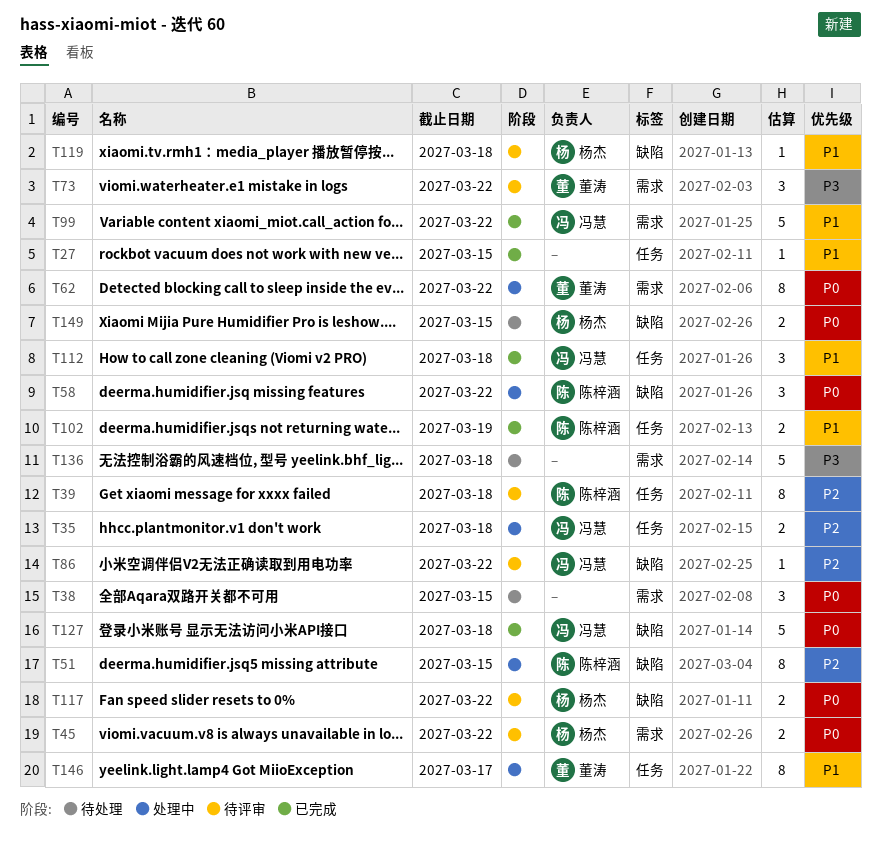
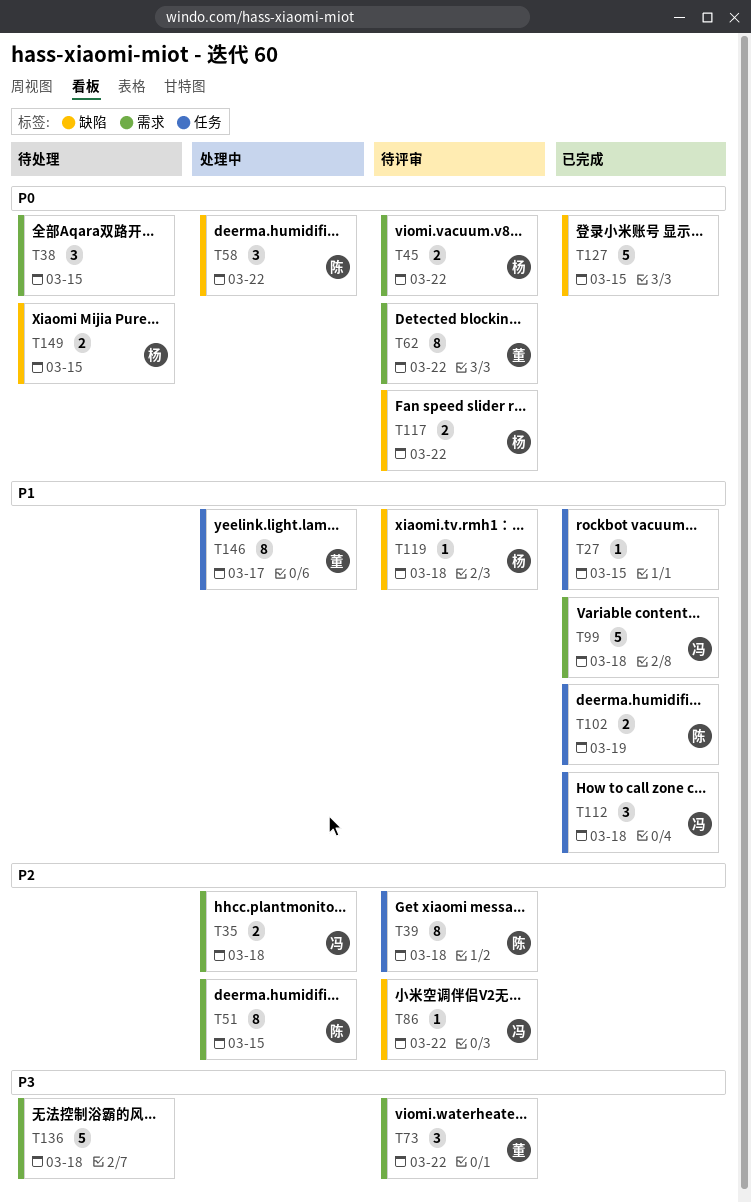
T35, label: 任务 -> 需求
T51, label: 缺陷 -> 需求
T62, status: 处理中 -> 待评审
T99, due: Mar 22 -> Mar 18
T127, owner: 冯慧 -> none
T127, due: Mar 18 -> Mar 15

